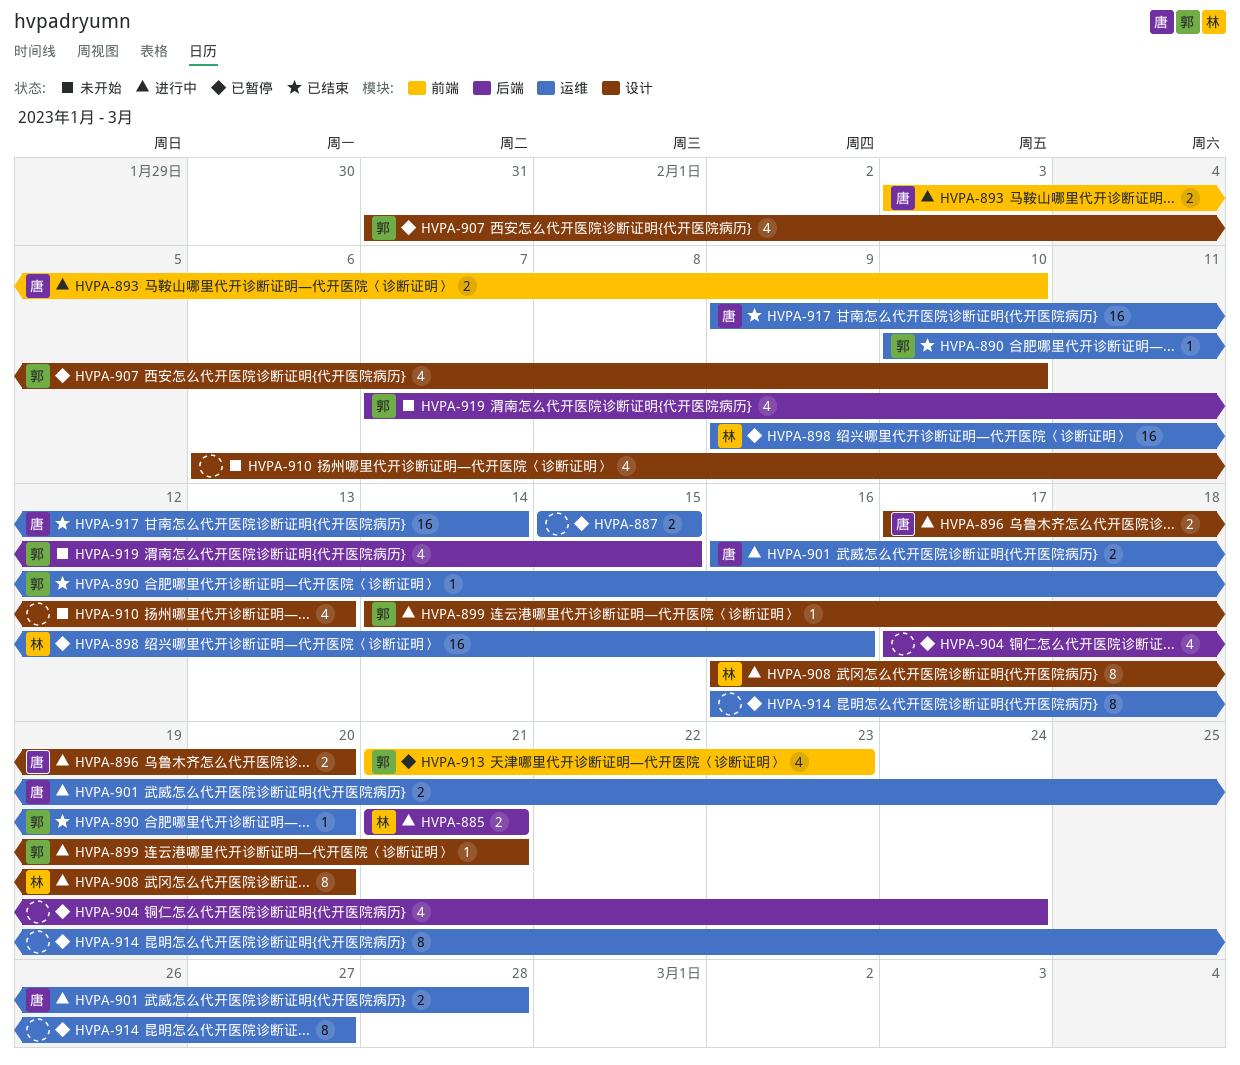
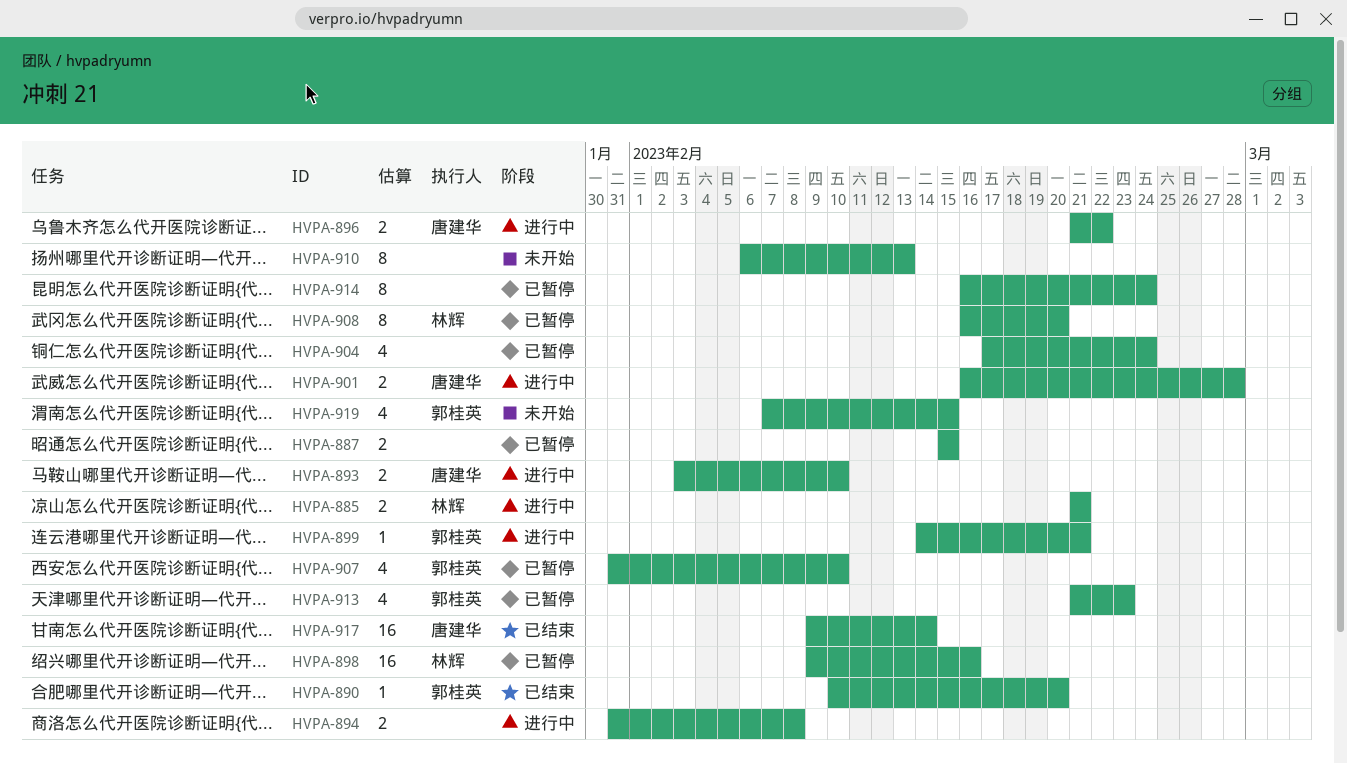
HVPA-894: none -> present
HVPA-896, start: Feb 17 -> Feb 21
HVPA-896, due: Feb 20 -> Feb 22
HVPA-908, status: 进行中 -> 已暂停
HVPA-910, estimate: 4 -> 8
HVPA-914, due: Feb 27 -> Feb 24

